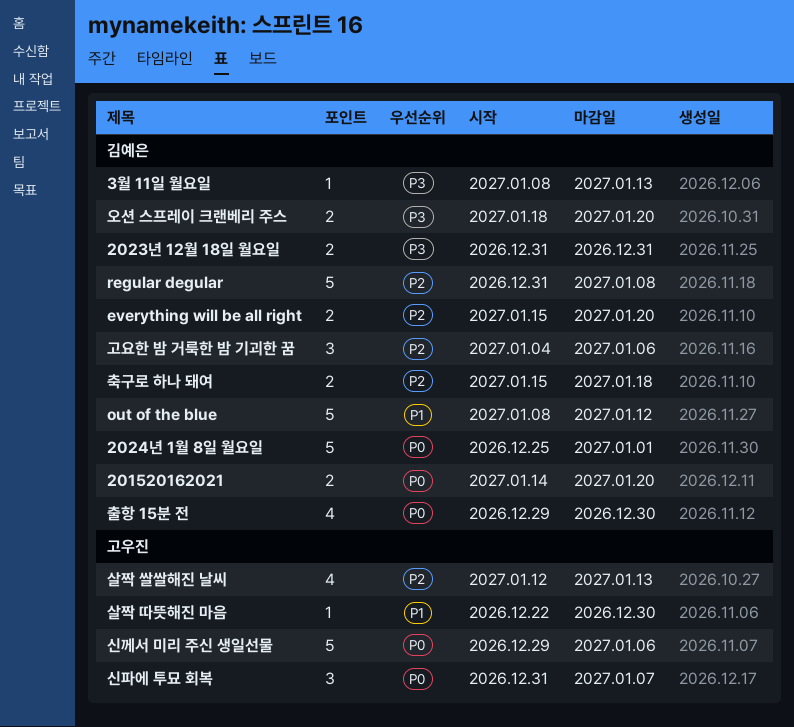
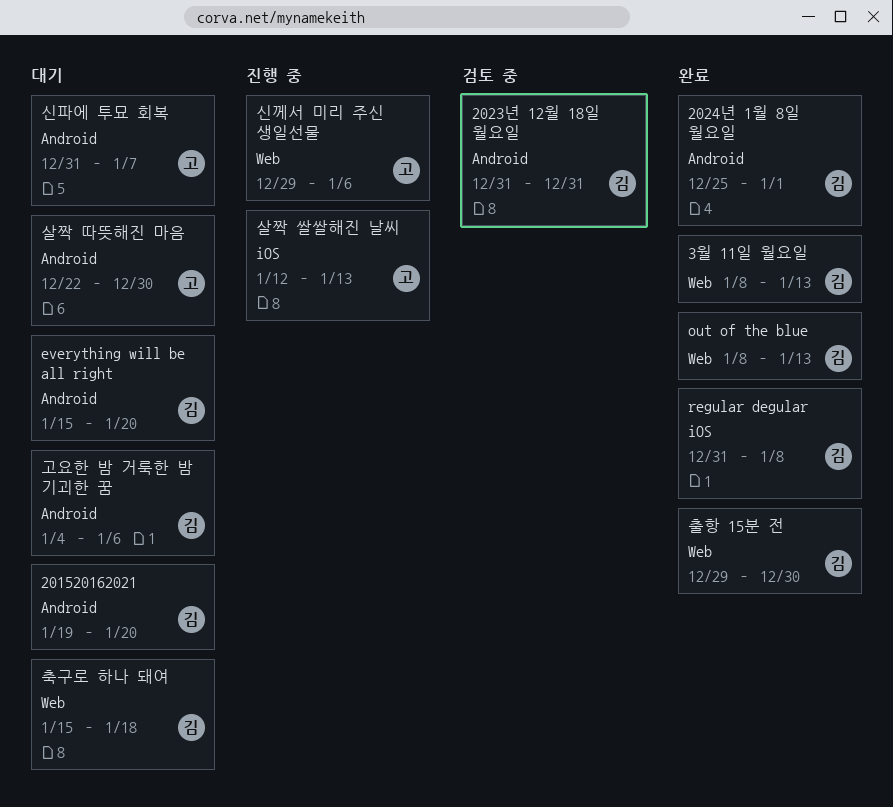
201520162021, start: Jan 14 -> Jan 19
out of the blue, due: Jan 12 -> Jan 13
오션 스프레이 크랜베리 주스: present -> none

